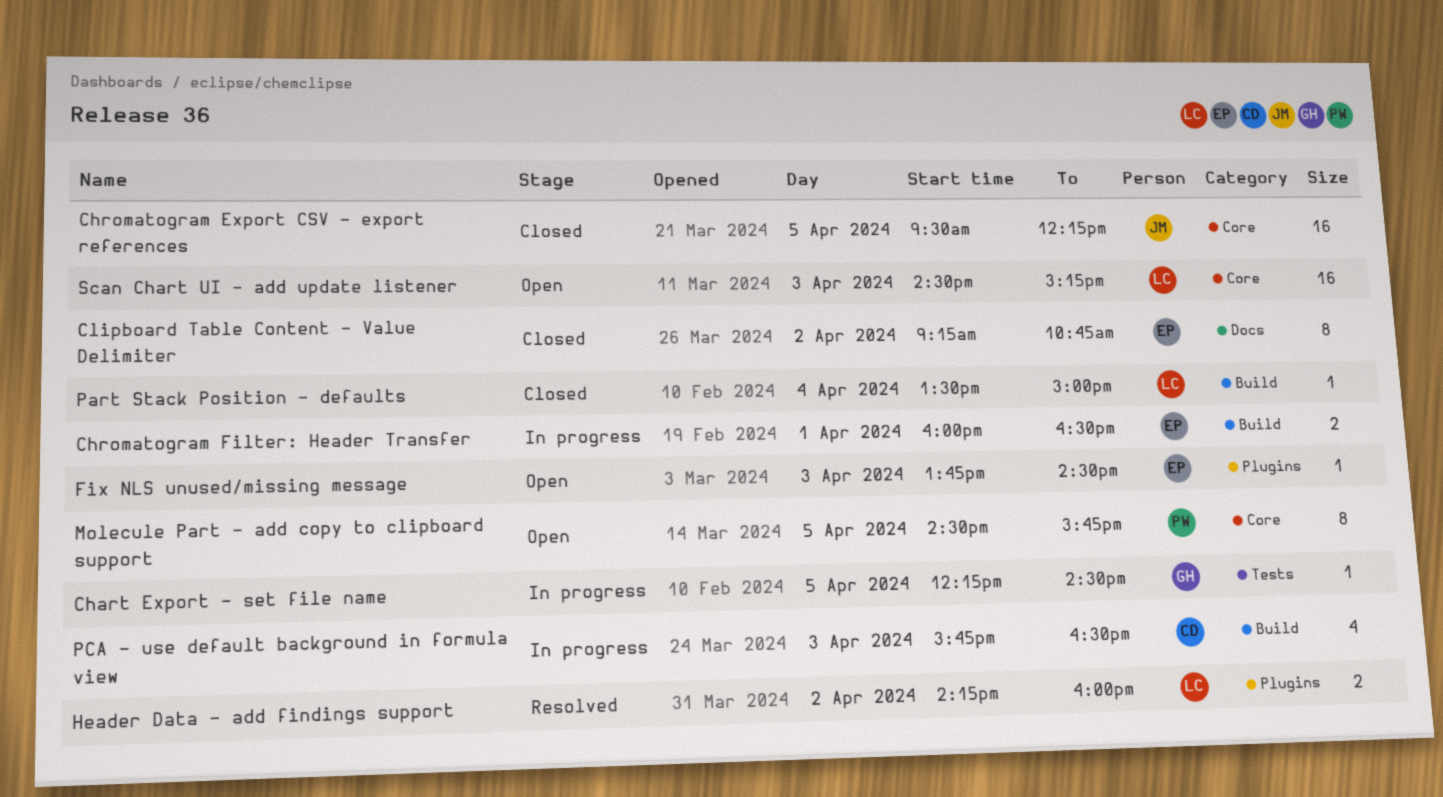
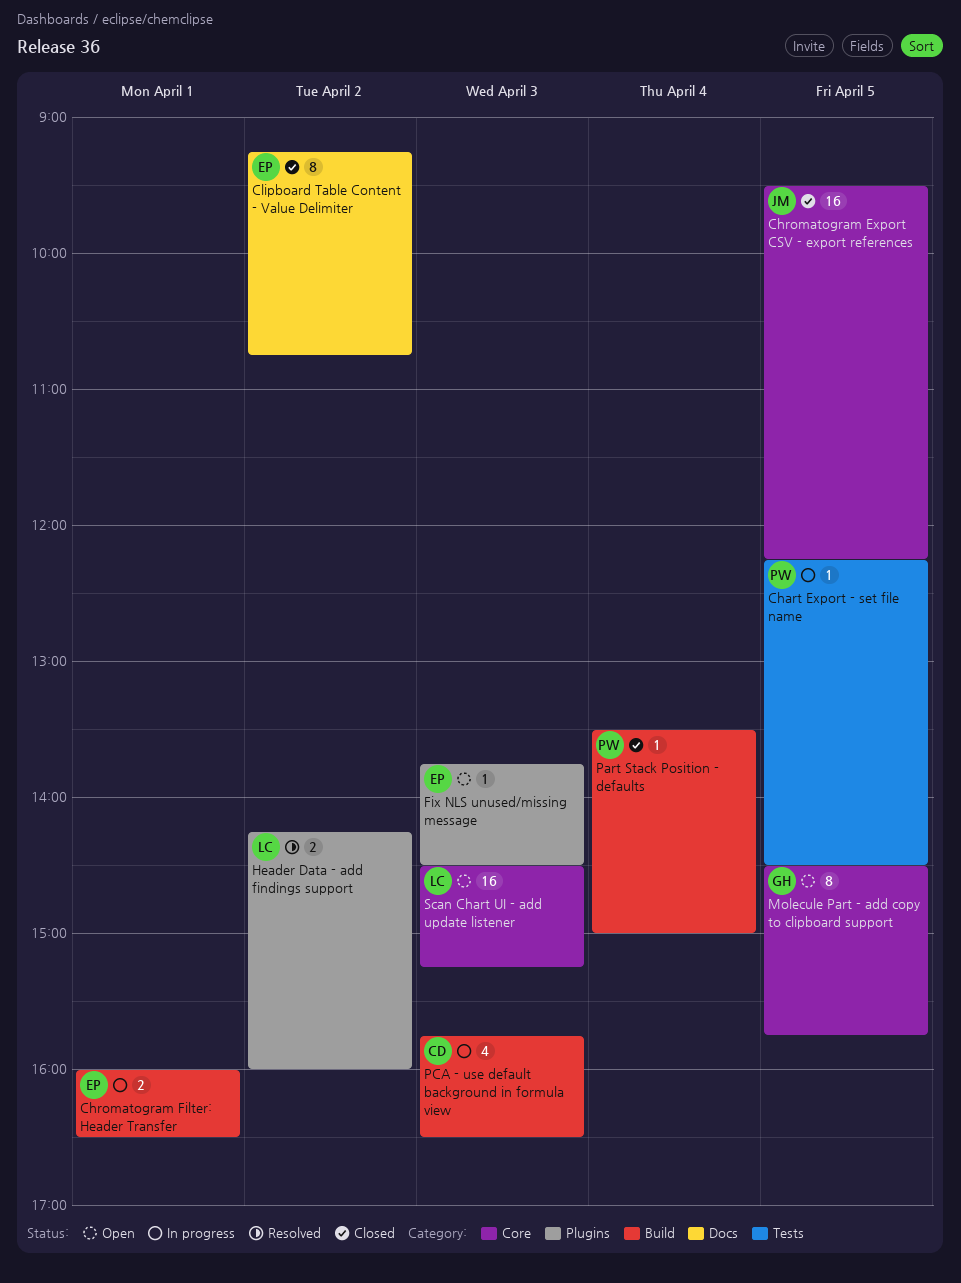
Chart Export - set file name, owner: GH -> PW
Molecule Part - add copy to clipboard support, owner: PW -> GH
Part Stack Position - defaults, owner: LC -> PW

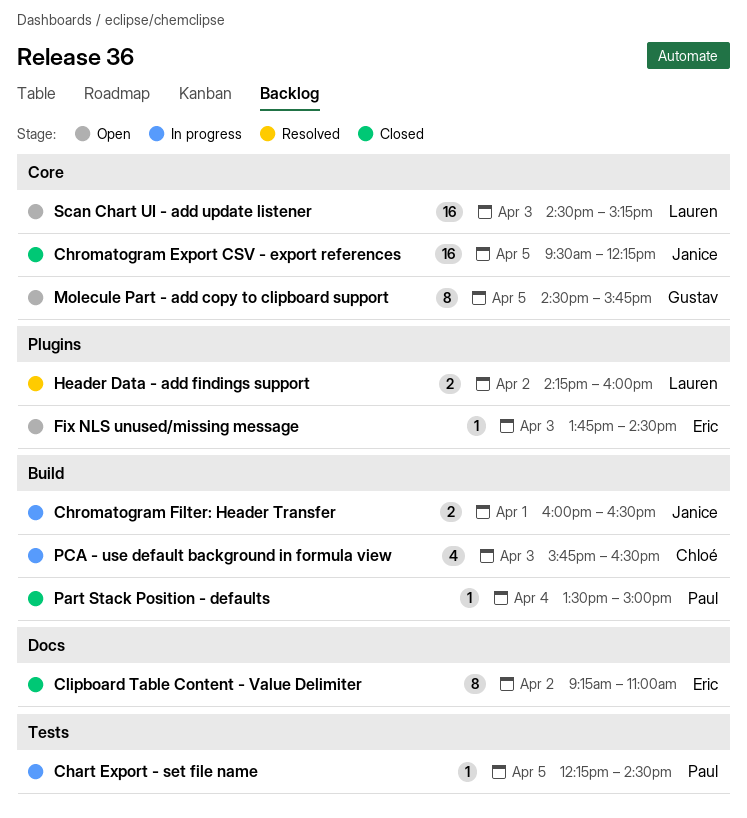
Chromatogram Filter: Header Transfer, owner: Eric -> Janice
Clipboard Table Content - Value Delimiter, ends: 10:45 -> 11:00

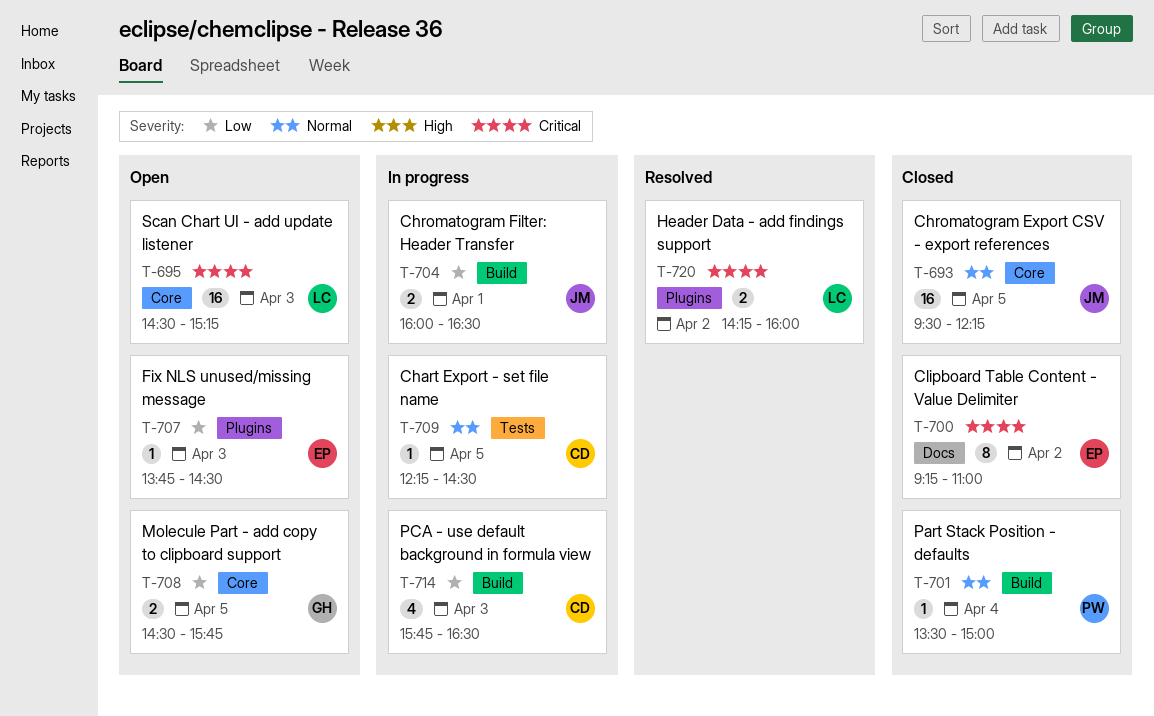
Chart Export - set file name, owner: Paul -> Chloé
Molecule Part - add copy to clipboard support, estimate: 8 -> 2

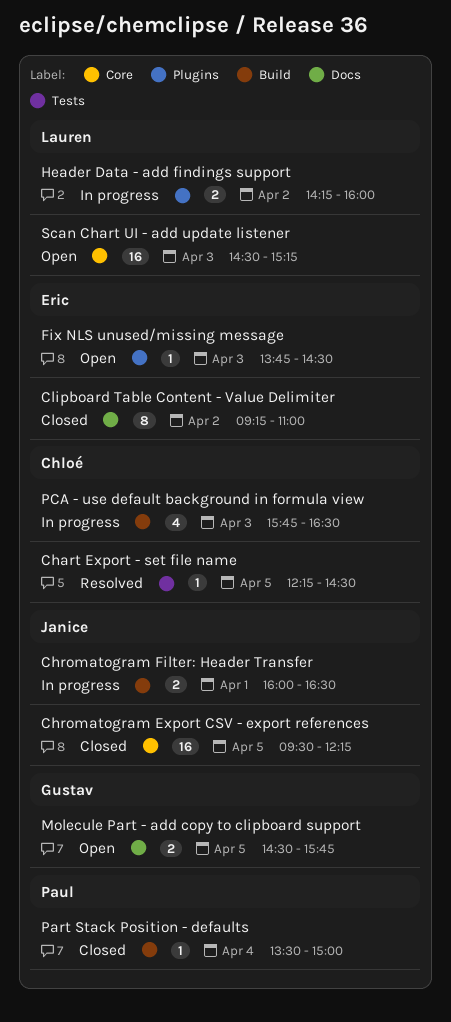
Chart Export - set file name, status: In progress -> Resolved
Header Data - add findings support, status: Resolved -> In progress
Molecule Part - add copy to clipboard support, label: Core -> Docs

